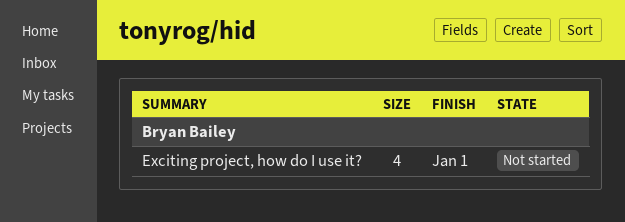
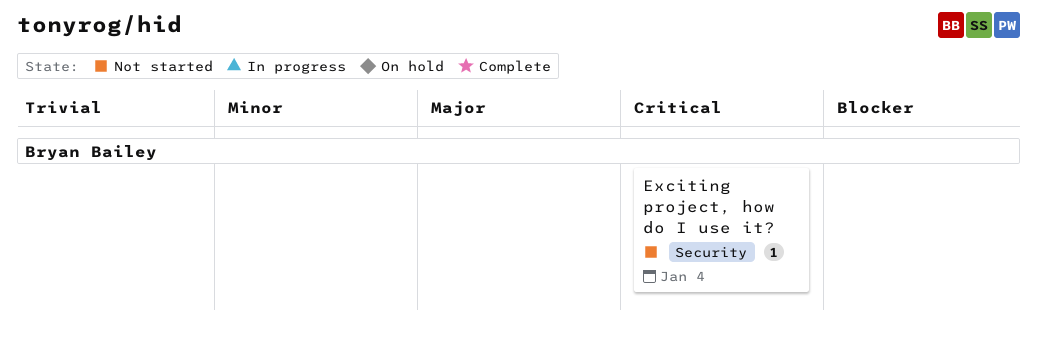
Exciting project, how do I use it?, estimate: 4 -> 1
Exciting project, how do I use it?, due: Jan 1 -> Jan 4

